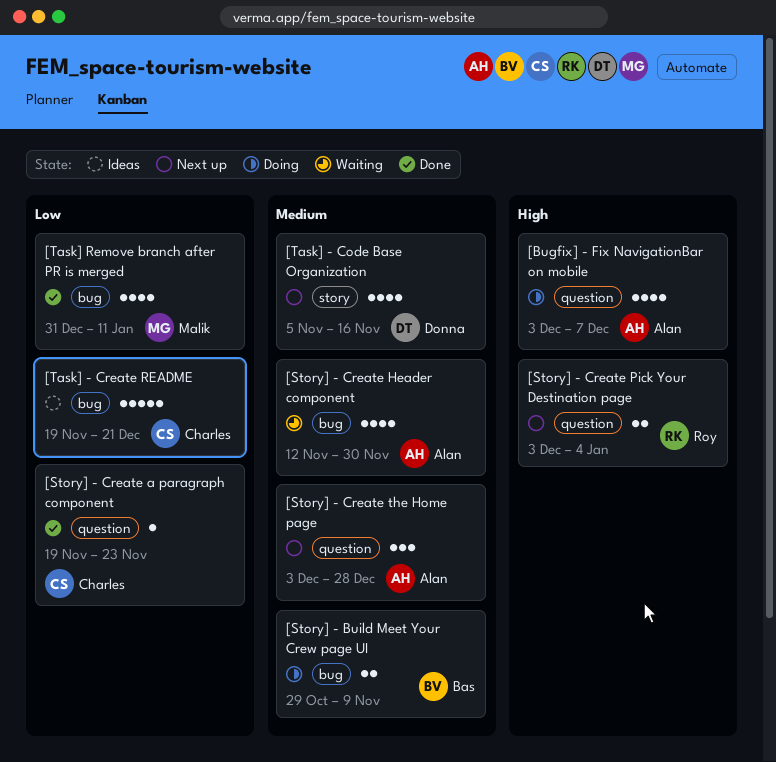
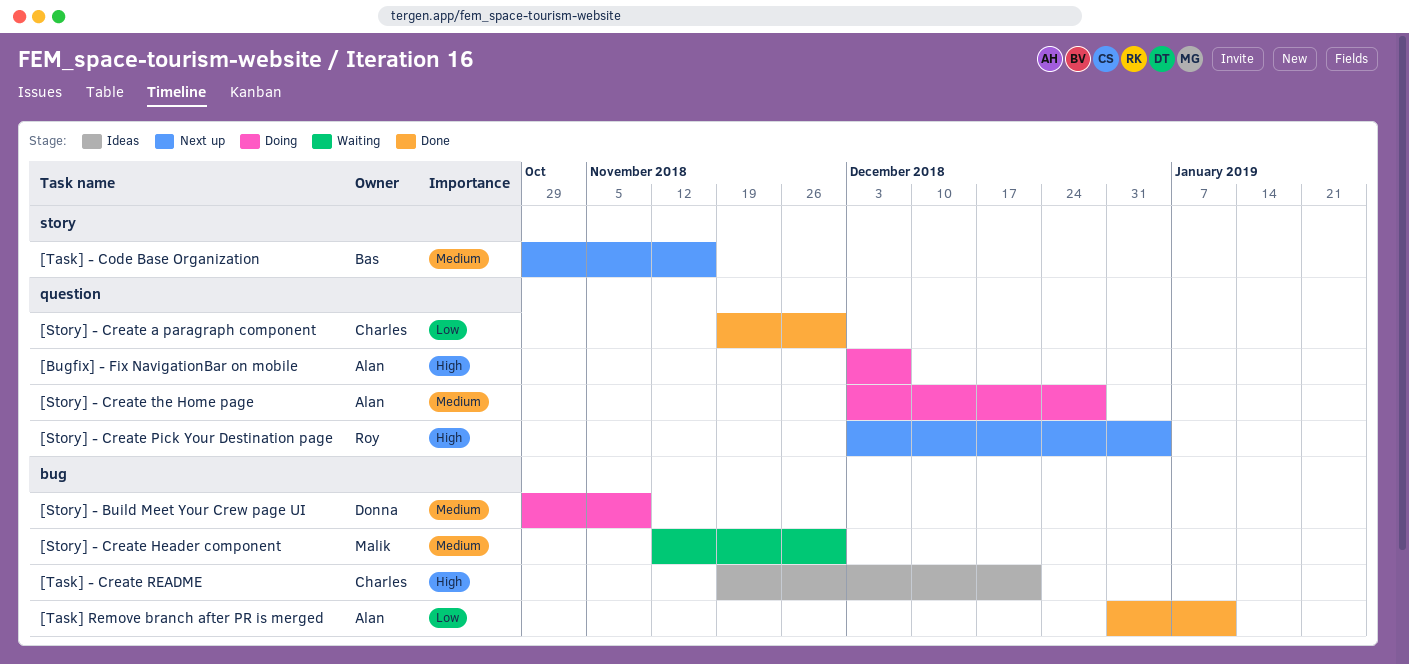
[Story] - Build Meet Your Crew page UI, owner: Bas -> Donna
[Story] - Create a paragraph component, due: Nov 23 -> Nov 30
[Story] - Create Header component, owner: Alan -> Malik
[Story] - Create the Home page, status: Next up -> Doing
[Task] - Code Base Organization, owner: Donna -> Bas
[Task] - Code Base Organization, start: Nov 5 -> Oct 29
[Task] - Create README, priority: Low -> High
[Task] Remove branch after PR is merged, owner: Malik -> Alan

